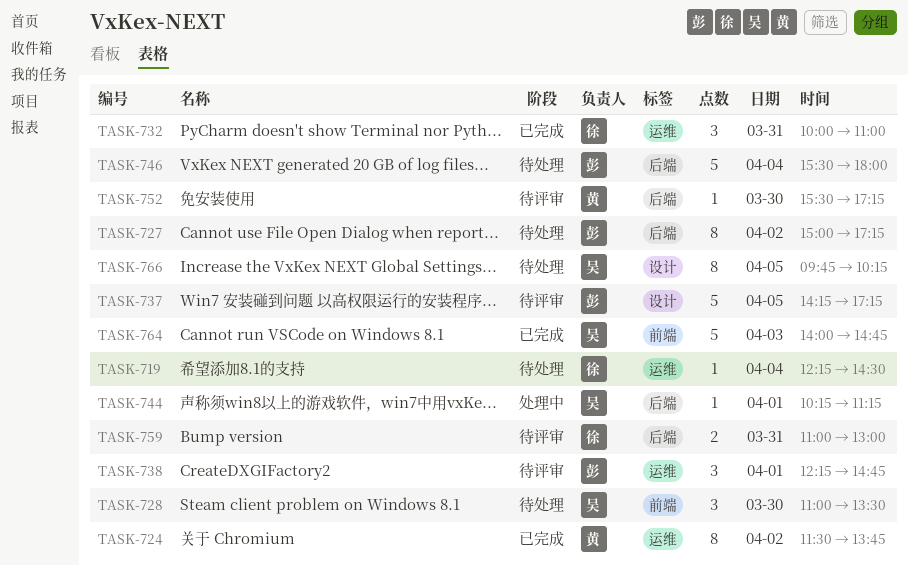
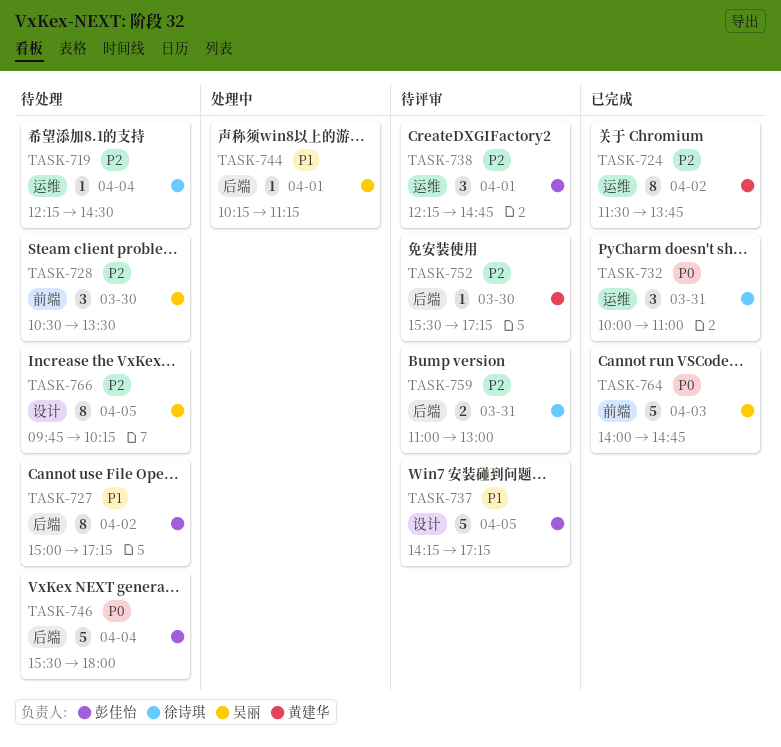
TASK-728, begins: 11:00 -> 10:30

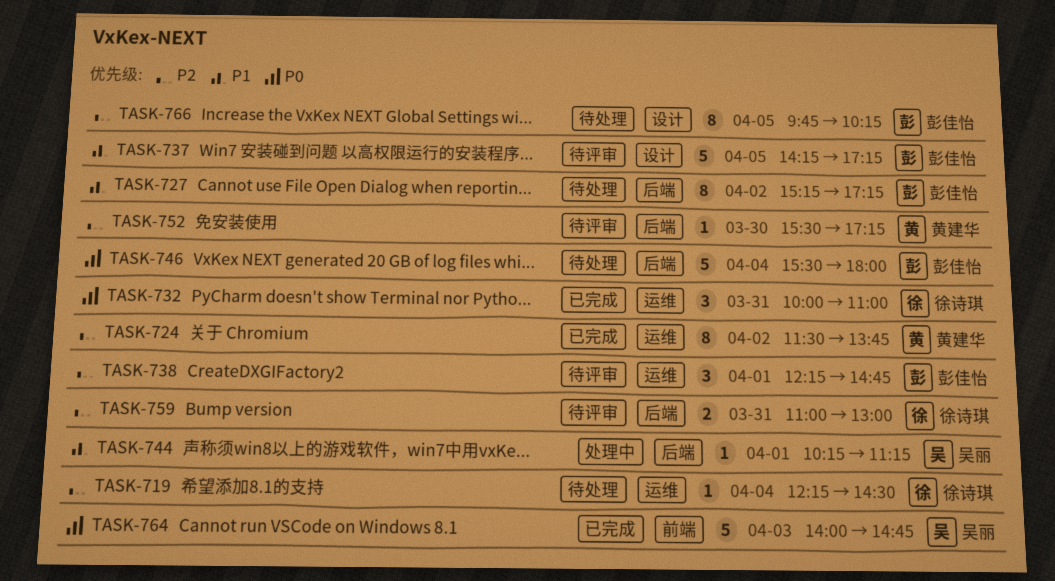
TASK-727, begins: 15:00 -> 15:15
TASK-728: present -> none
TASK-766, owner: 吴丽 -> 彭佳怡

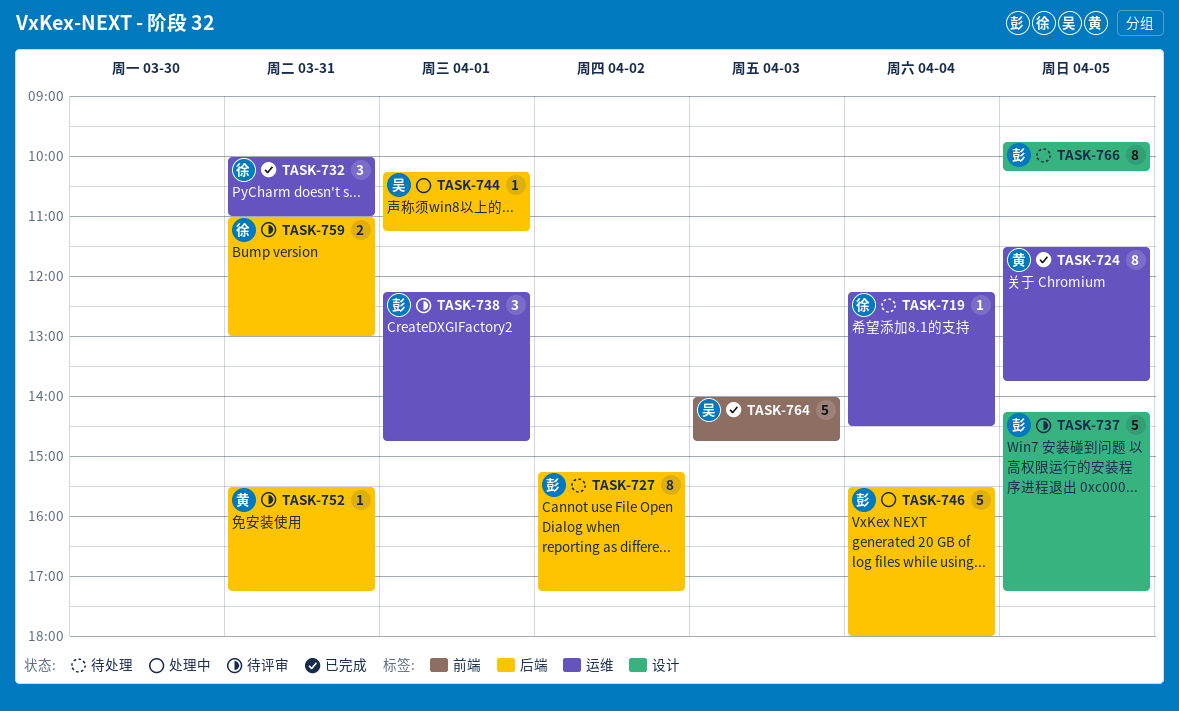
TASK-724, day: Apr 2 -> Apr 5
TASK-746, status: 待处理 -> 处理中
TASK-752, day: Mar 30 -> Mar 31

